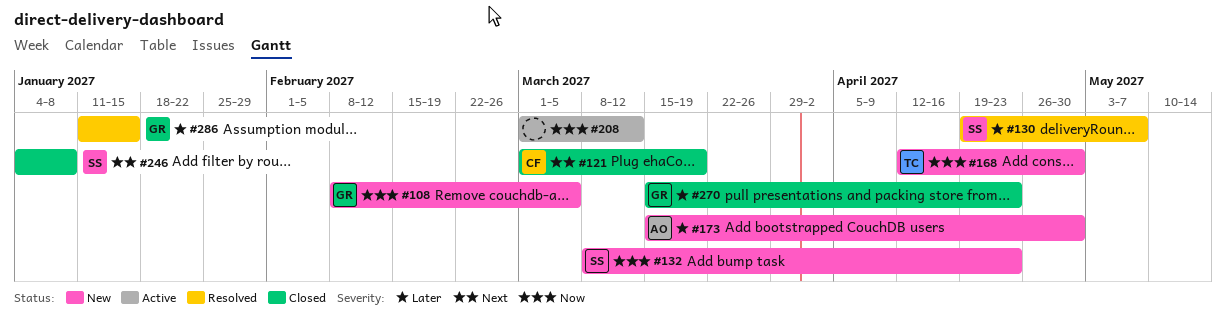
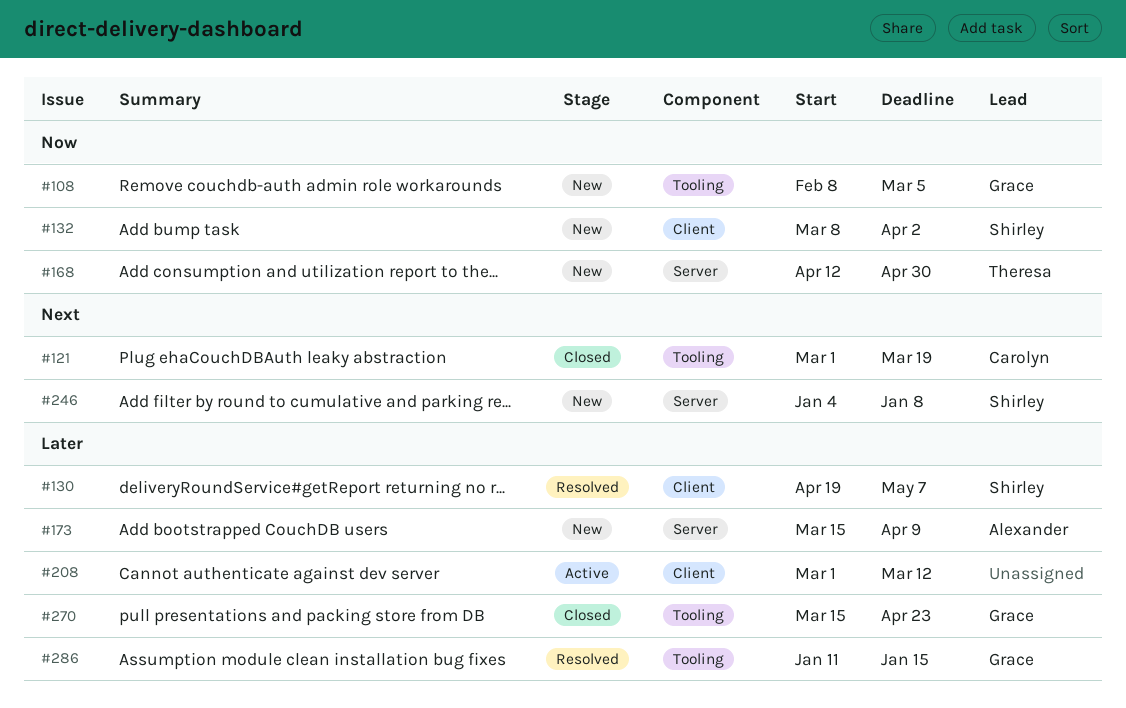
#132, due: Apr 23 -> Apr 2
#173, due: Apr 30 -> Apr 9
#208, priority: Now -> Later
#246, status: Closed -> New

